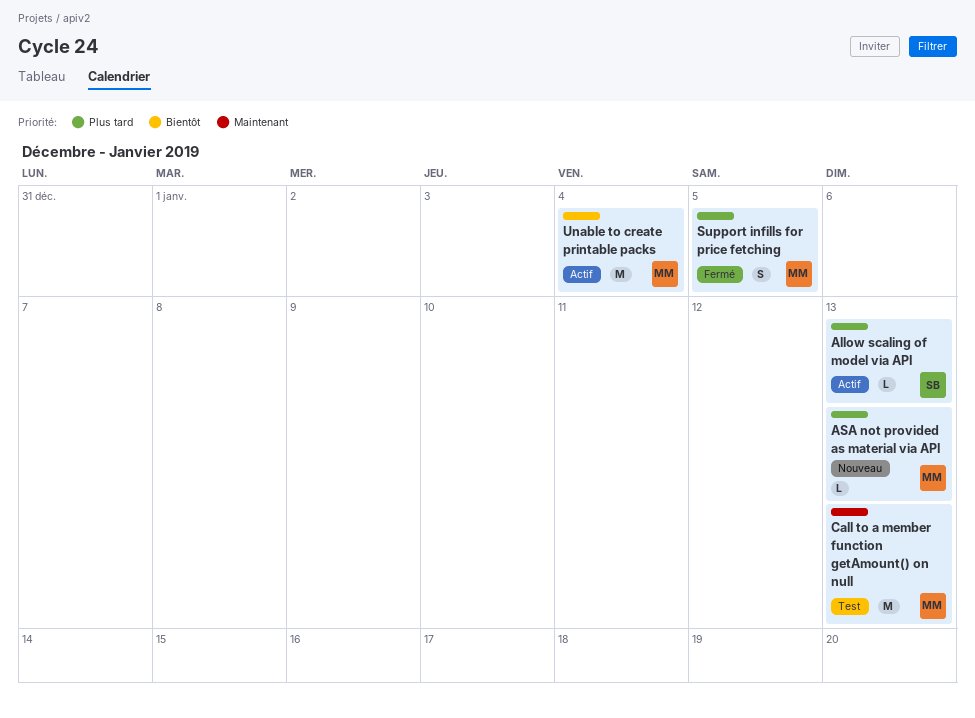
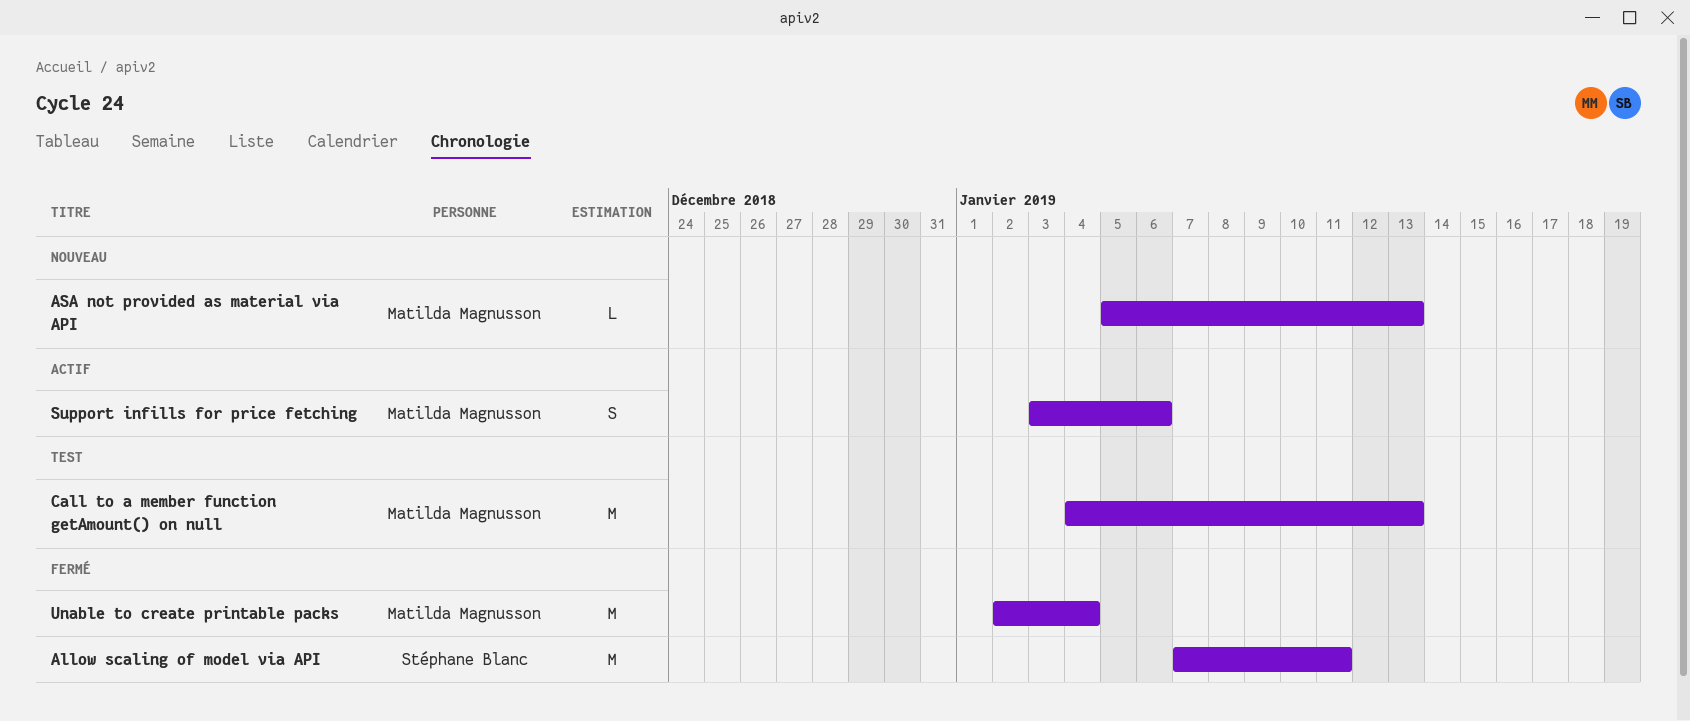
Allow scaling of model via API, status: Actif -> Fermé
Allow scaling of model via API, estimate: L -> M
Allow scaling of model via API, due: Jan 13 -> Jan 11
Support infills for price fetching, status: Fermé -> Actif
Support infills for price fetching, due: Jan 5 -> Jan 6
Unable to create printable packs, status: Actif -> Fermé

